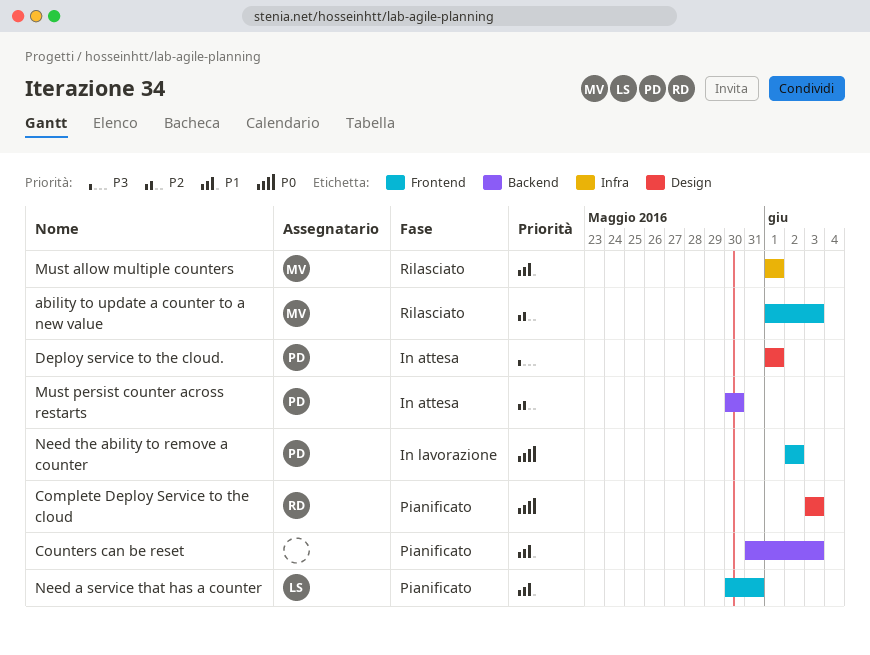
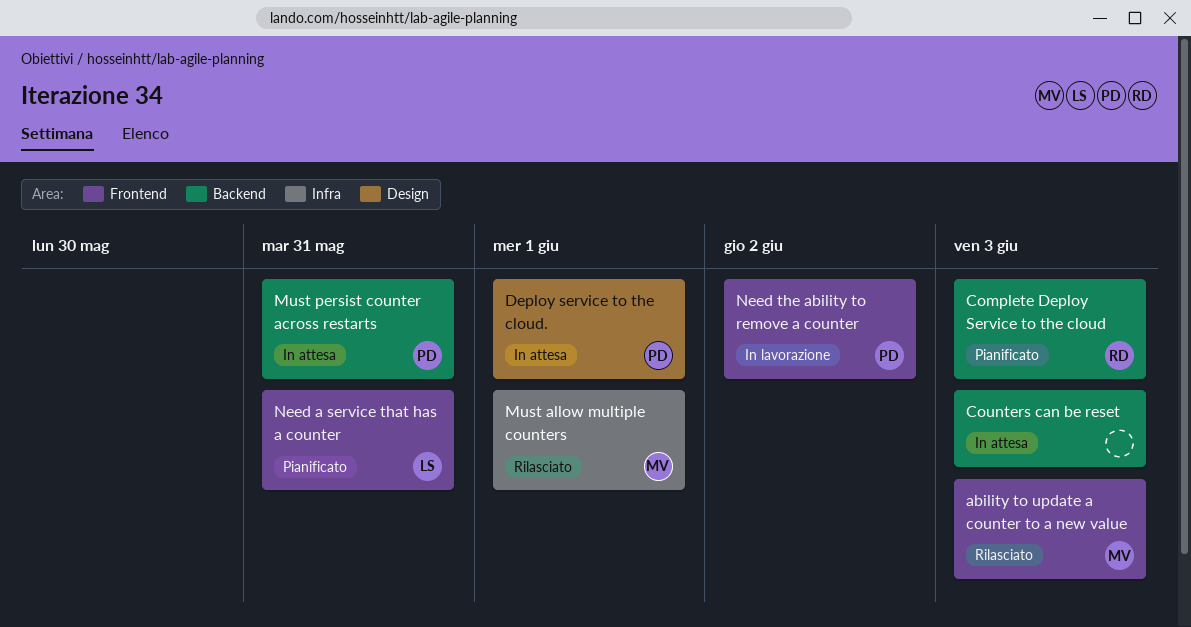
Complete Deploy Service to the cloud, label: Design -> Backend
Counters can be reset, status: Pianificato -> In attesa
Must persist counter across restarts, due: May 30 -> May 31

